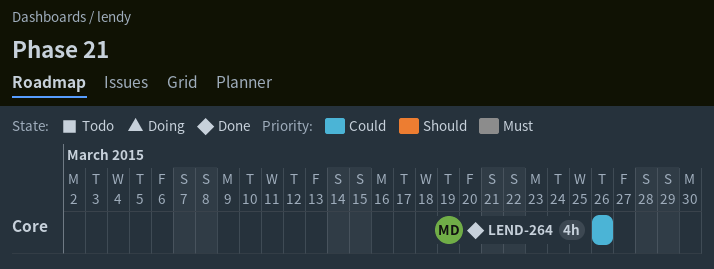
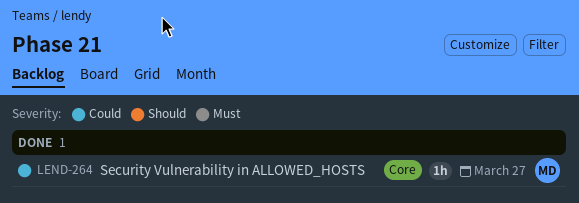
LEND-264, estimate: 4h -> 1h
LEND-264, due: Mar 26 -> Mar 27

